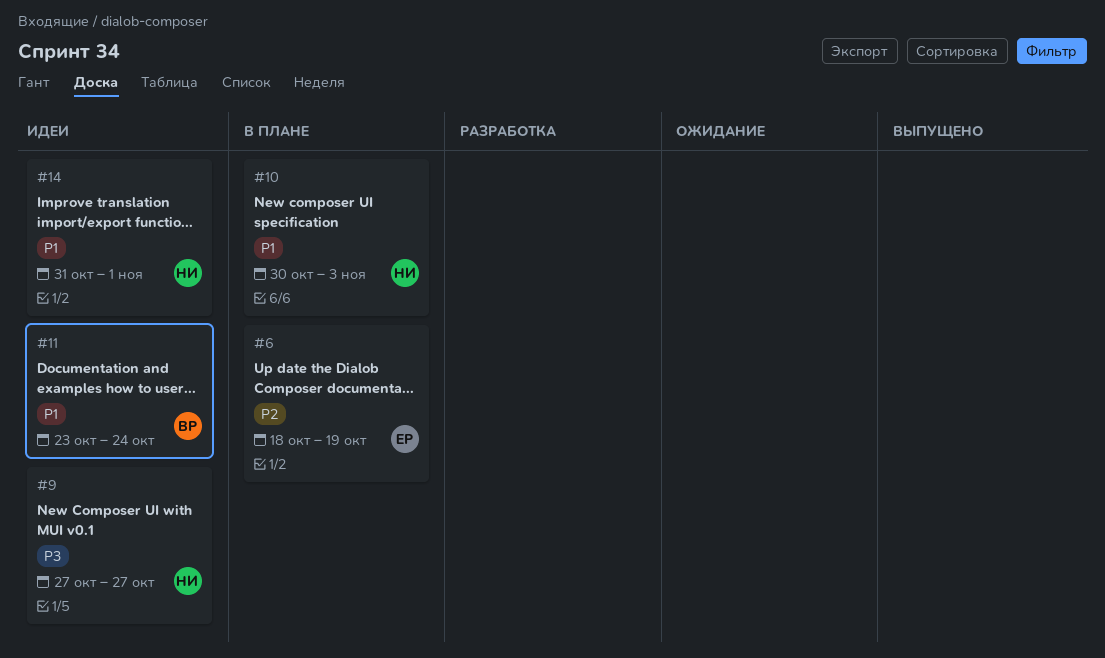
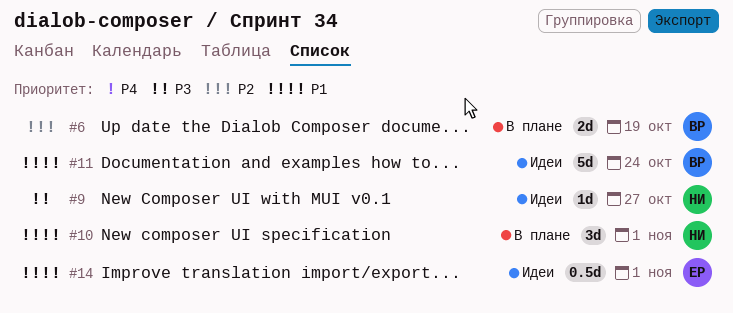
#6, owner: ЕР -> ВР
#10, due: Nov 3 -> Nov 1
#14, owner: НИ -> ЕР

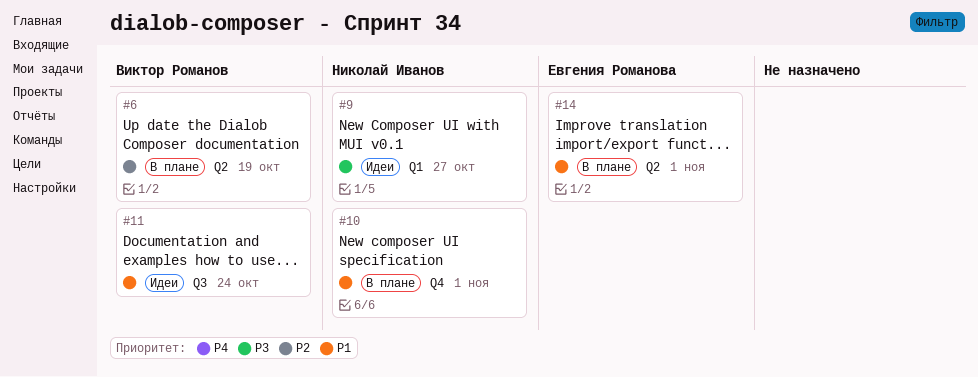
#14, status: Идеи -> В плане

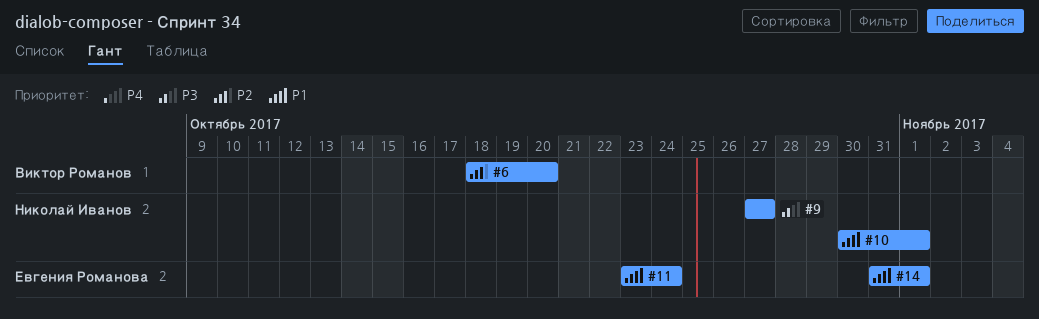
#6, due: Oct 19 -> Oct 20
#11, owner: Виктор Романов -> Евгения Романова

